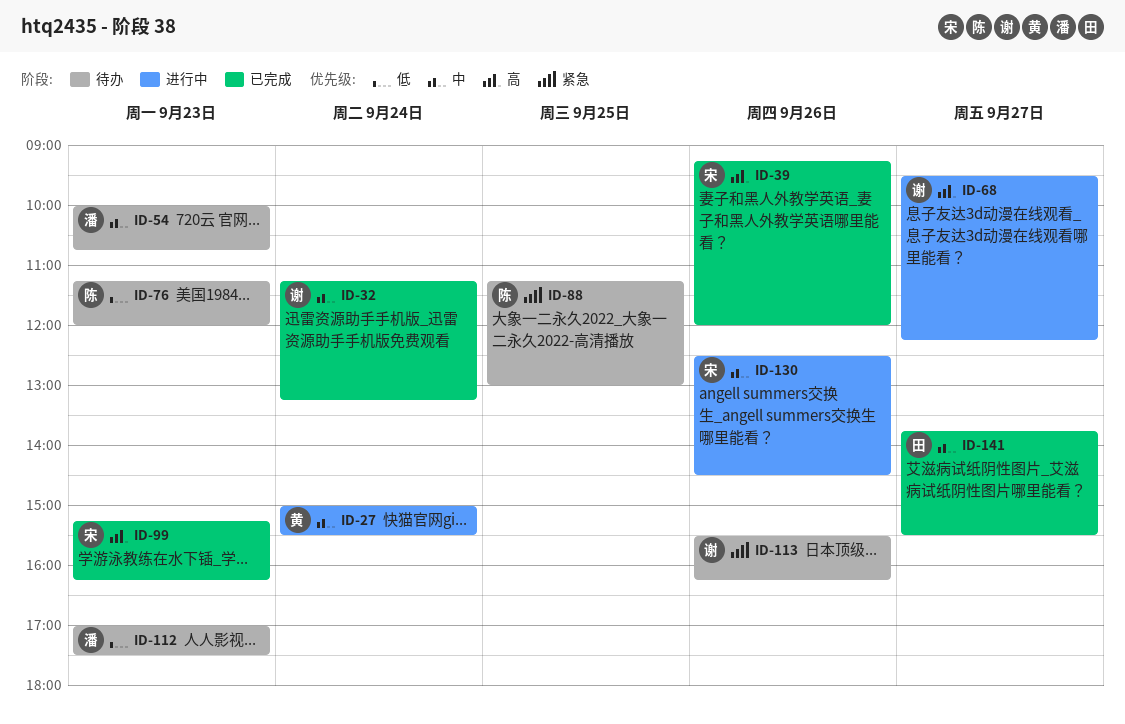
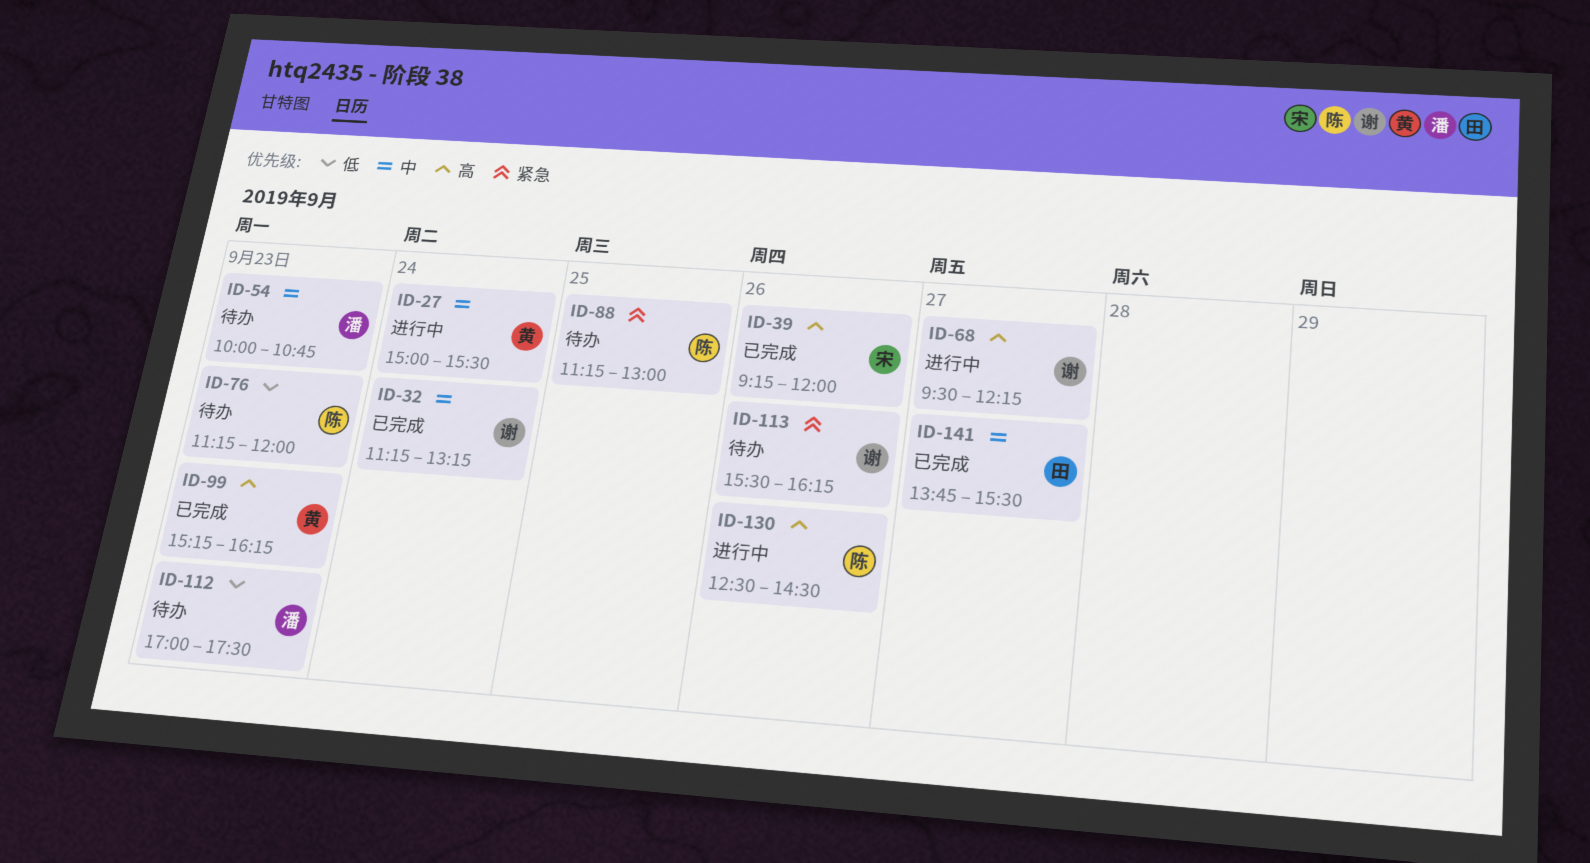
ID-99, owner: 宋 -> 黄
ID-130, owner: 宋 -> 陈
ID-130, priority: 中 -> 高

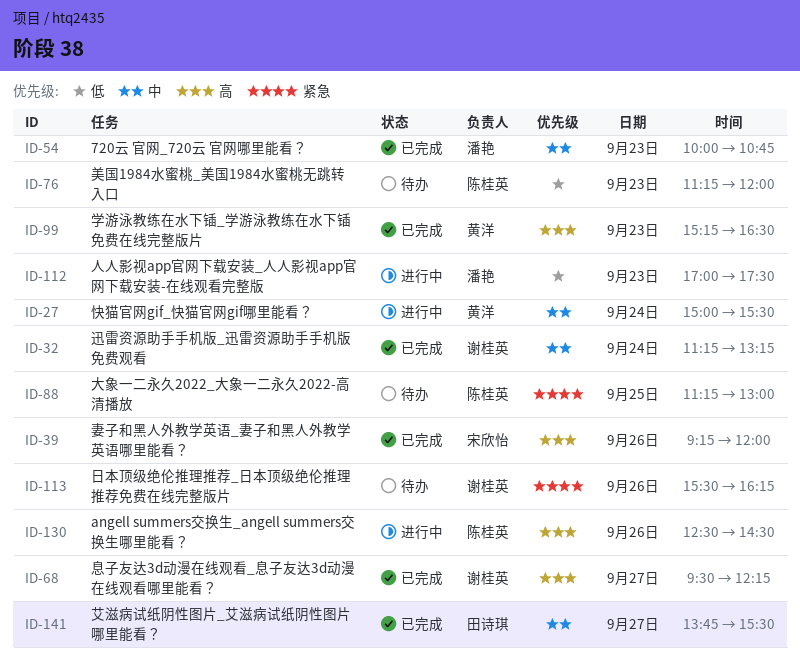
ID-54, status: 待办 -> 已完成
ID-68, status: 进行中 -> 已完成
ID-99, ends: 16:15 -> 16:30
ID-112, status: 待办 -> 进行中

